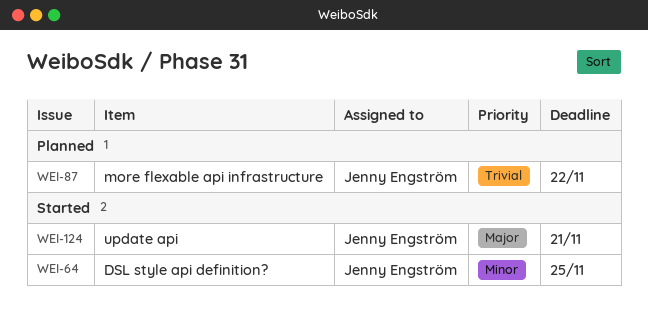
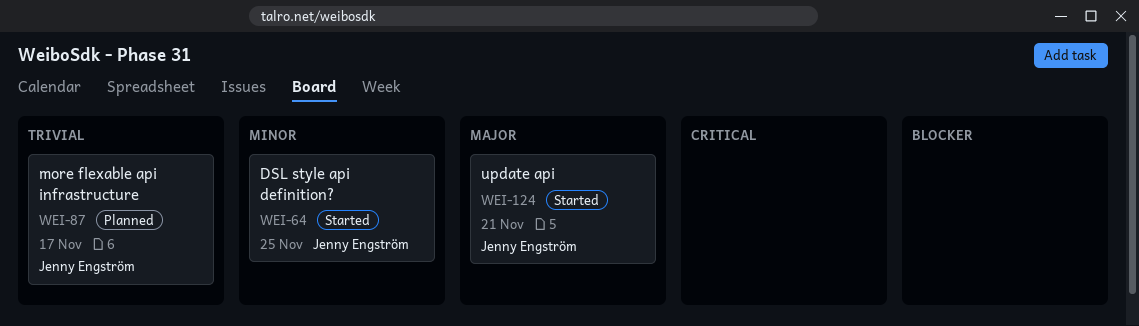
WEI-87, due: Nov 22 -> Nov 17

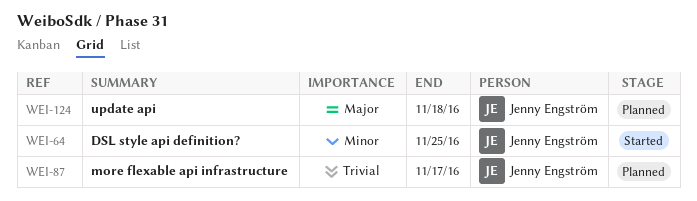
WEI-124, status: Started -> Planned
WEI-124, due: Nov 21 -> Nov 18

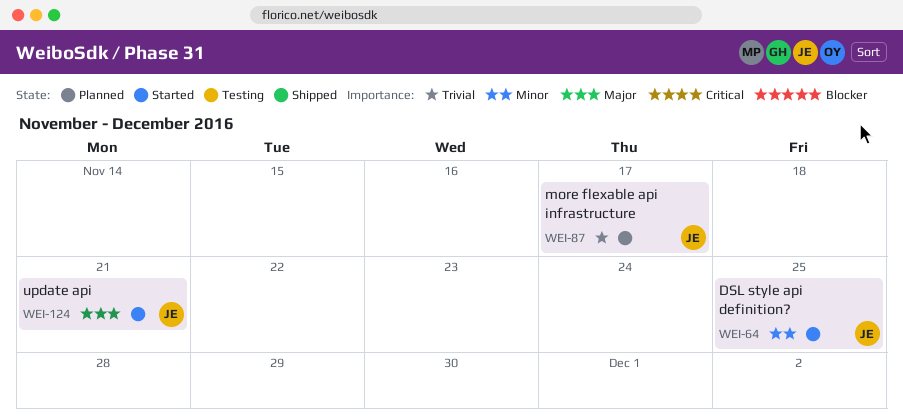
WEI-124, status: Planned -> Started
WEI-124, due: Nov 18 -> Nov 21

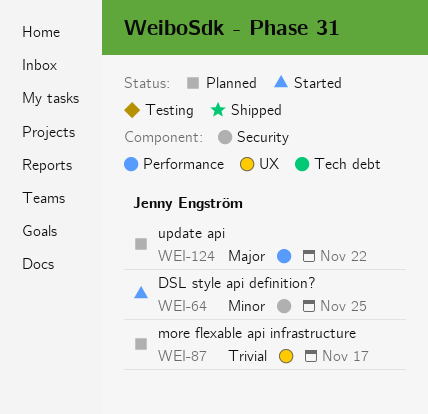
WEI-124, status: Started -> Planned
WEI-124, due: Nov 21 -> Nov 22

